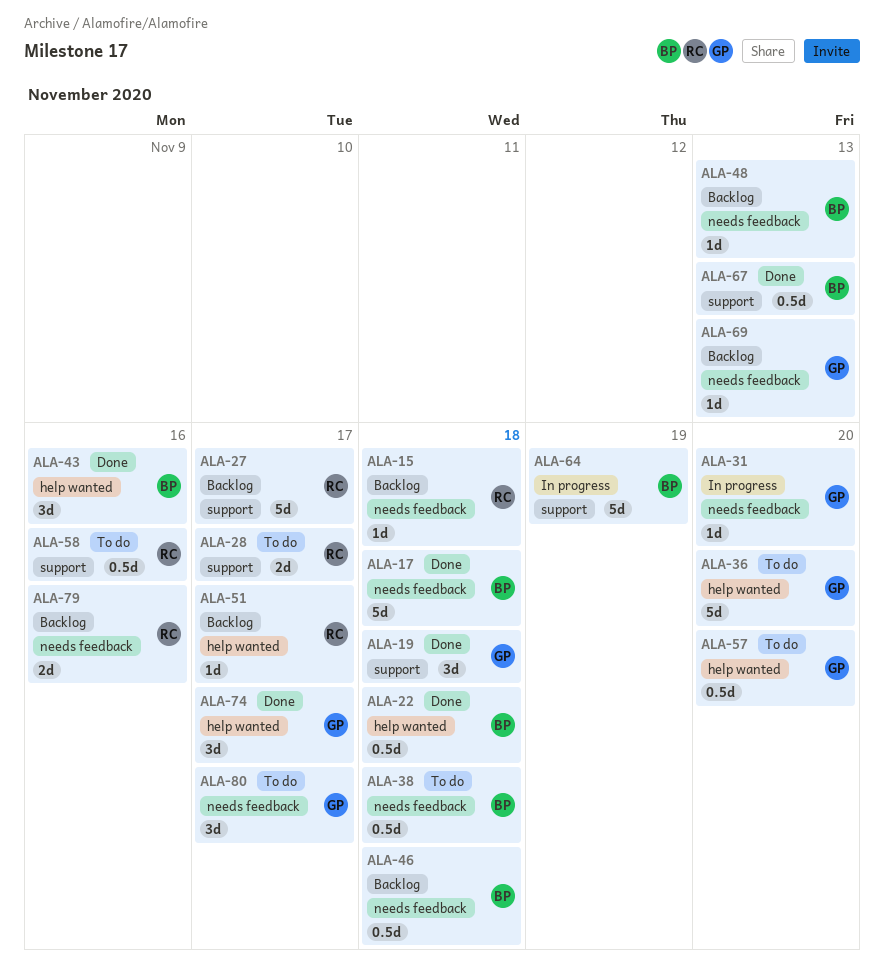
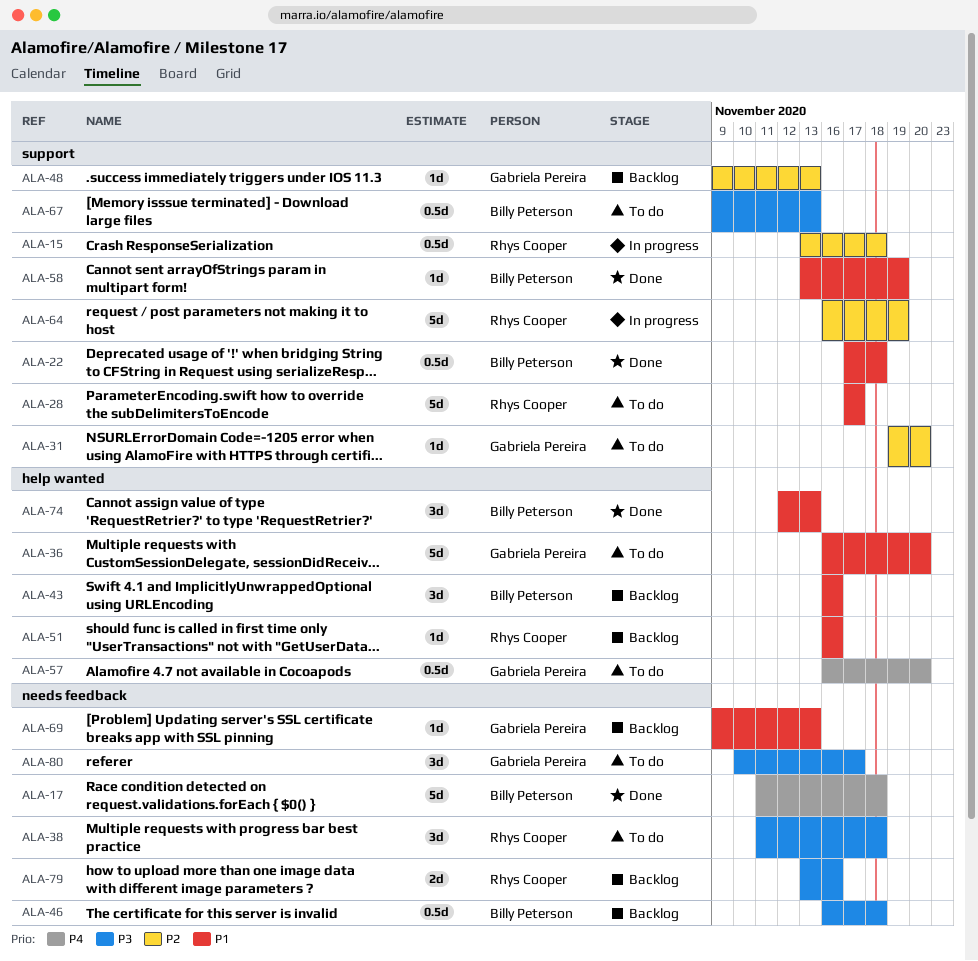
ALA-15, status: Backlog -> In progress
ALA-15, label: needs feedback -> support
ALA-15, estimate: 1d -> 0.5d
ALA-19: present -> none
ALA-22, label: help wanted -> support
ALA-27: present -> none
ALA-28, estimate: 2d -> 5d
ALA-31, status: In progress -> To do
ALA-31, label: needs feedback -> support
ALA-38, owner: Billy Peterson -> Rhys Cooper
ALA-38, estimate: 0.5d -> 3d
ALA-43, status: Done -> Backlog
ALA-48, owner: Billy Peterson -> Gabriela Pereira
ALA-48, label: needs feedback -> support
ALA-51, due: Nov 17 -> Nov 16
ALA-58, status: To do -> Done
ALA-58, owner: Rhys Cooper -> Billy Peterson
ALA-58, estimate: 0.5d -> 1d
ALA-58, due: Nov 16 -> Nov 19
ALA-64, owner: Billy Peterson -> Rhys Cooper
ALA-67, status: Done -> To do
ALA-74, owner: Gabriela Pereira -> Billy Peterson
ALA-74, due: Nov 17 -> Nov 13

